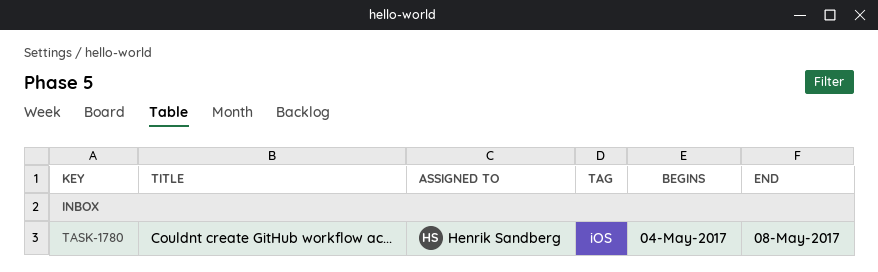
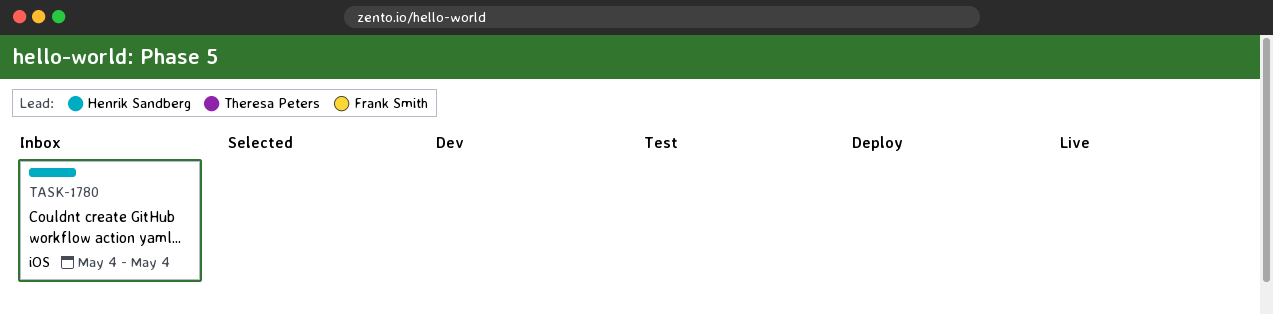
TASK-1780, due: May 8 -> May 4

